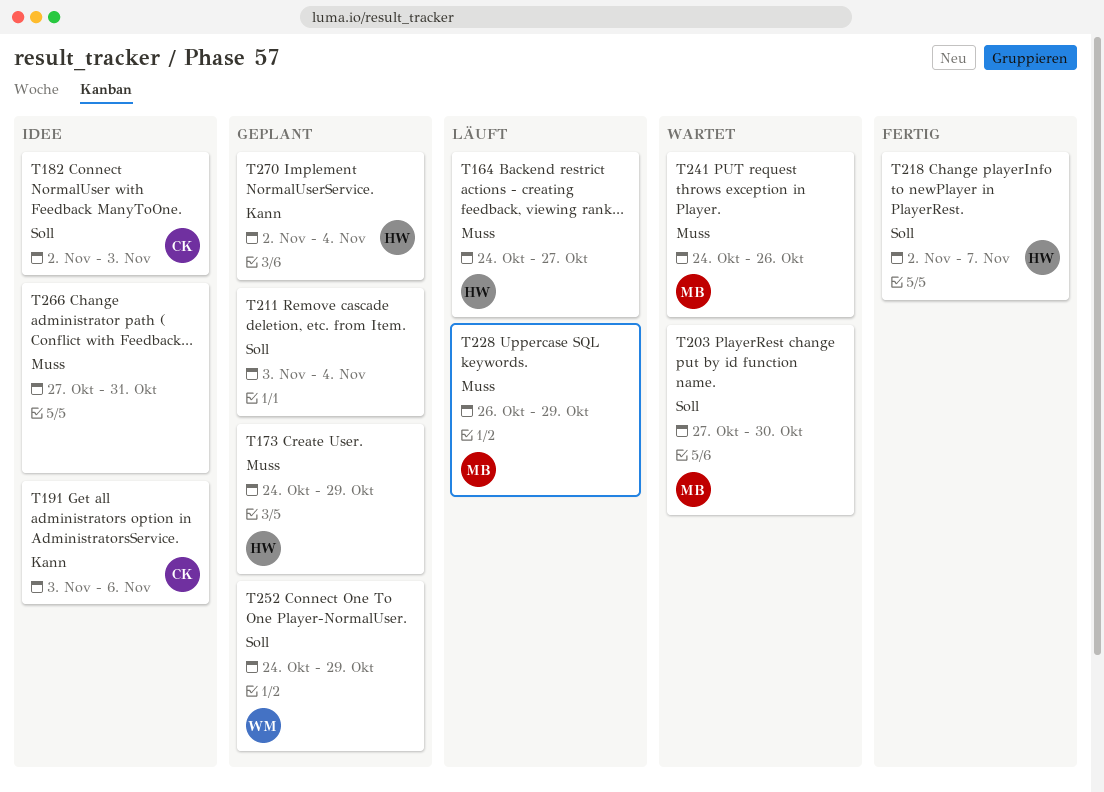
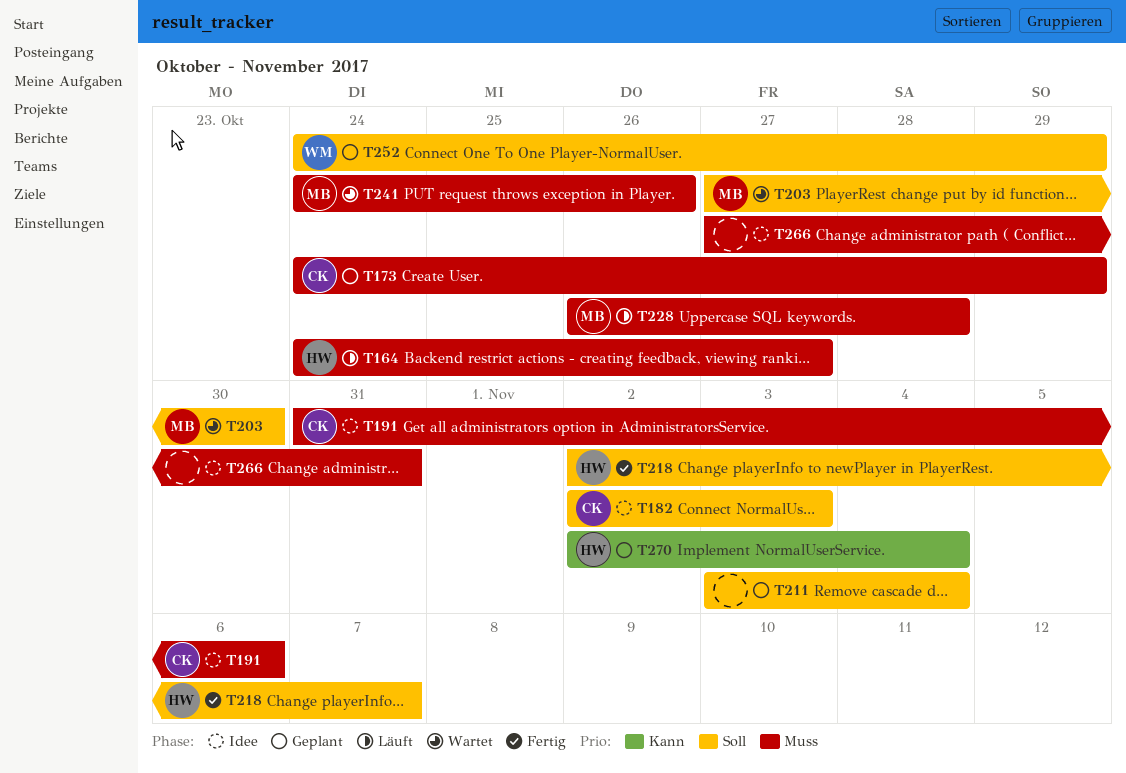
T173, owner: HW -> CK
T191, priority: Kann -> Muss
T191, start: Nov 3 -> Oct 31
T228, due: Oct 29 -> Oct 28

